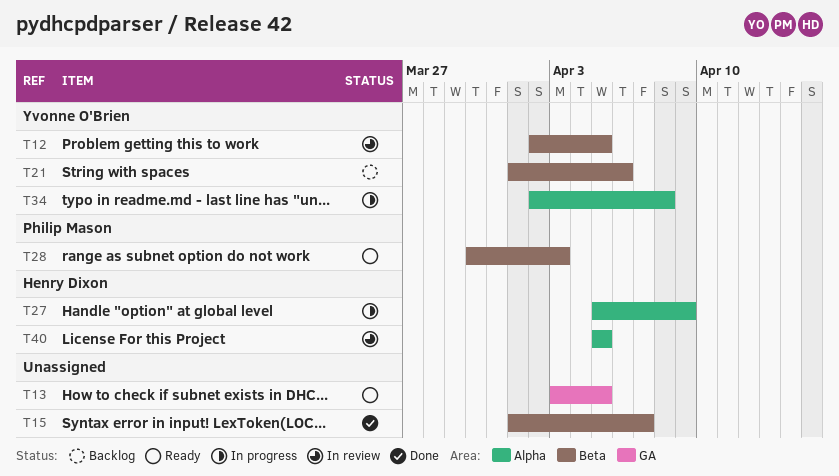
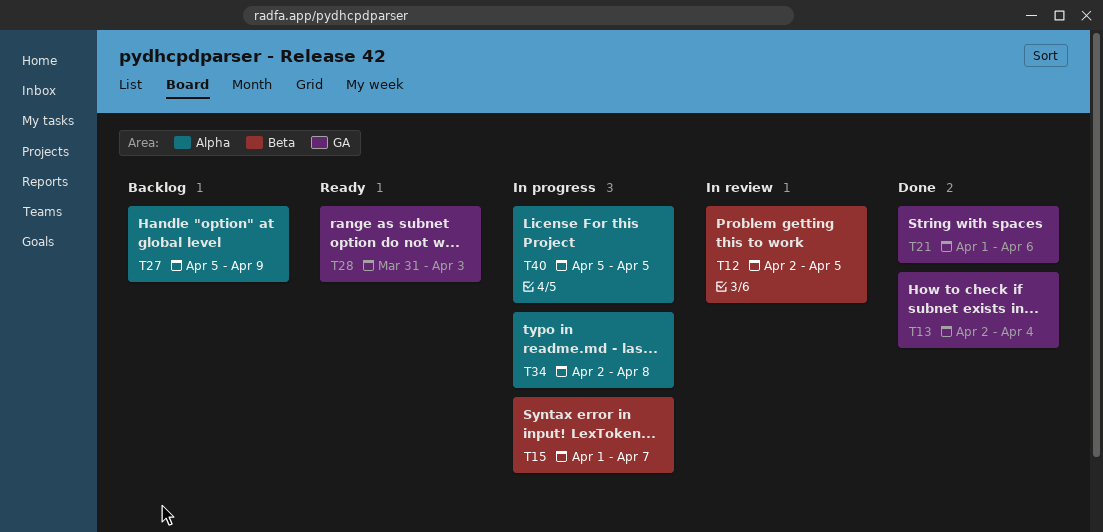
T13, status: Ready -> Done
T13, start: Apr 3 -> Apr 2
T13, due: Apr 5 -> Apr 4
T15, status: Done -> In progress
T21, status: Backlog -> Done
T21, label: Beta -> GA
T27, status: In progress -> Backlog
T28, label: Beta -> GA
T28, start: Mar 30 -> Mar 31
T40, status: In review -> In progress

